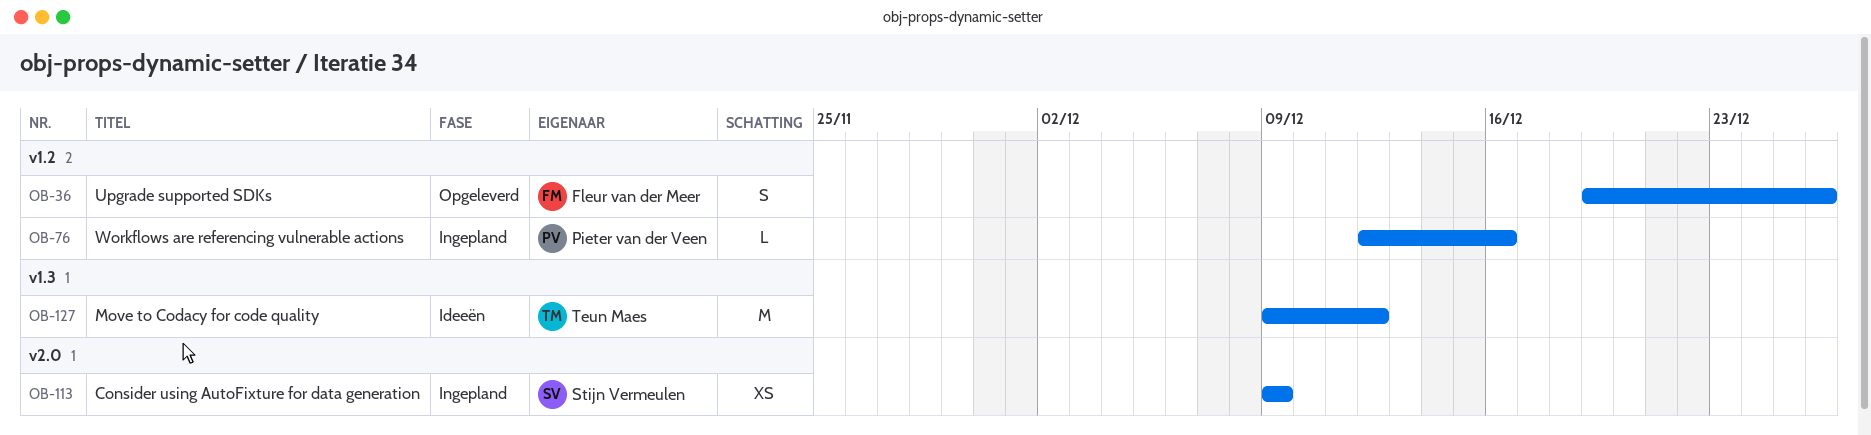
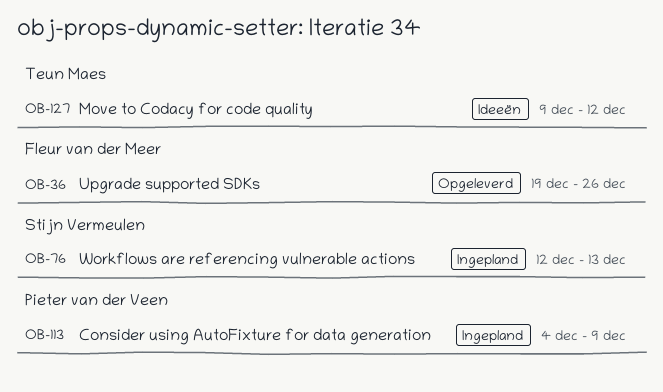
OB-76, owner: Pieter van der Veen -> Stijn Vermeulen
OB-76, due: Dec 16 -> Dec 13
OB-113, owner: Stijn Vermeulen -> Pieter van der Veen
OB-113, start: Dec 9 -> Dec 4

